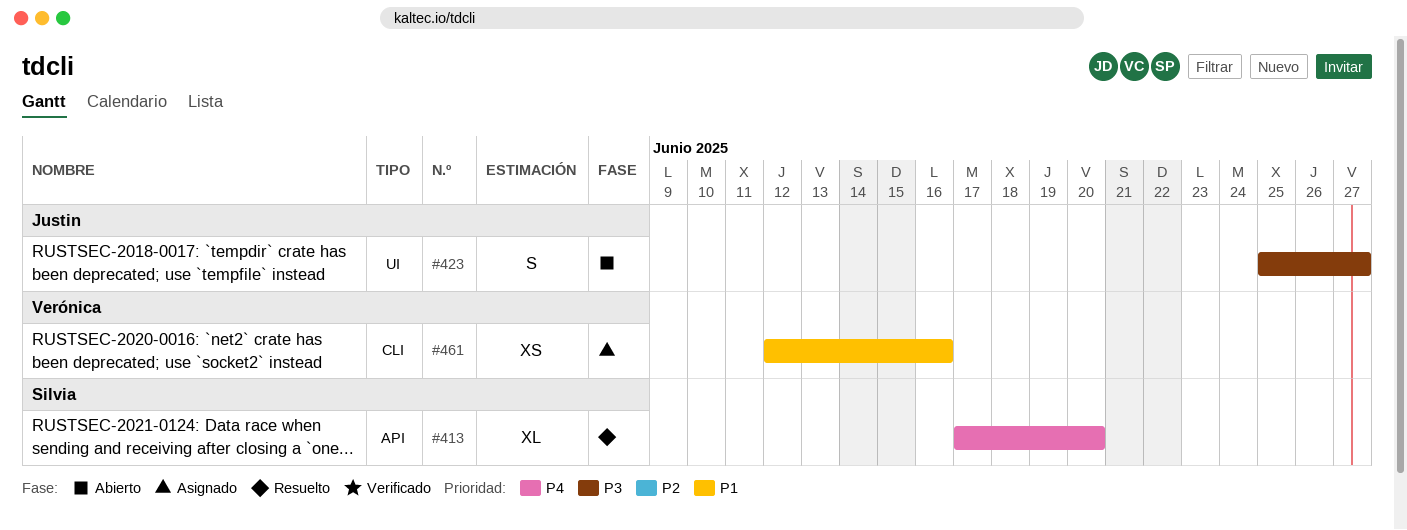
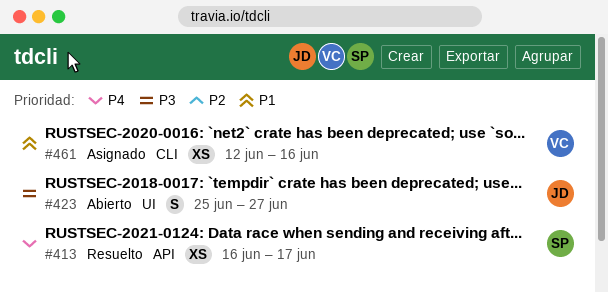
#413, estimate: XL -> XS
#413, start: Jun 17 -> Jun 16
#413, due: Jun 20 -> Jun 17

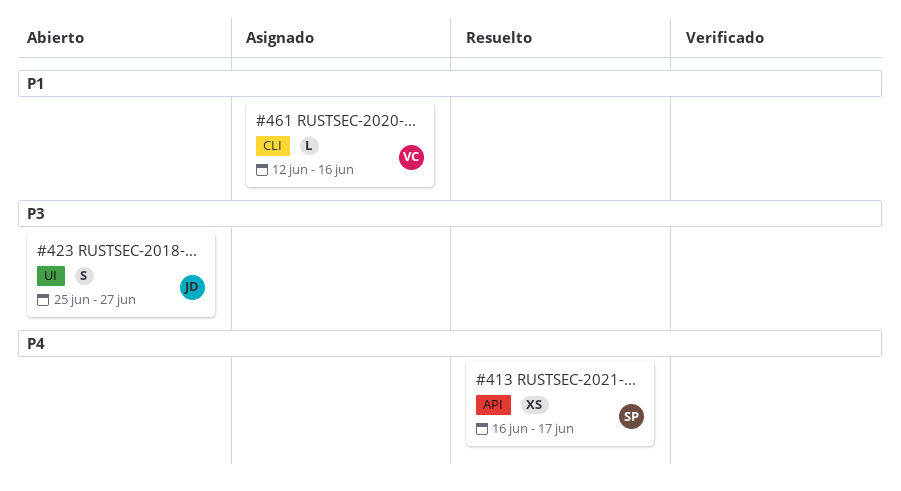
#461, estimate: XS -> L

